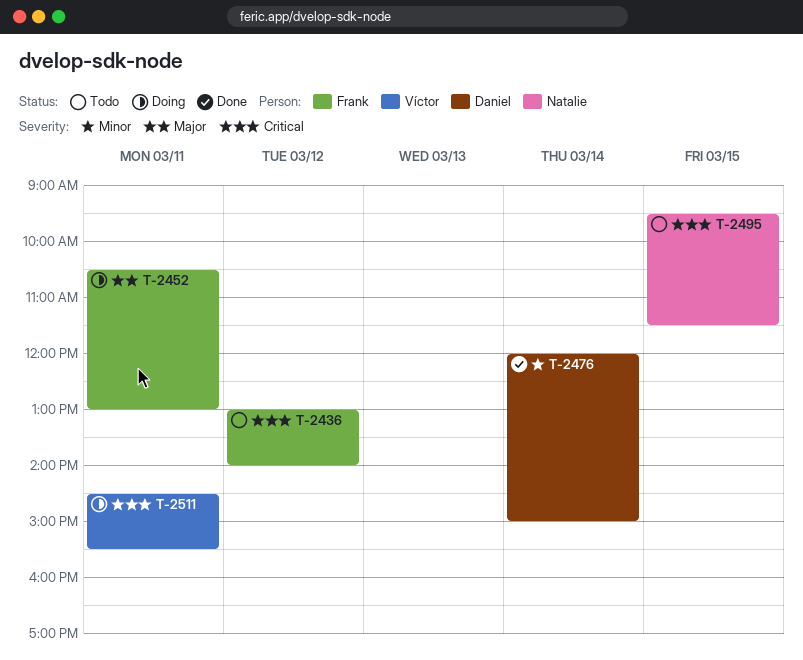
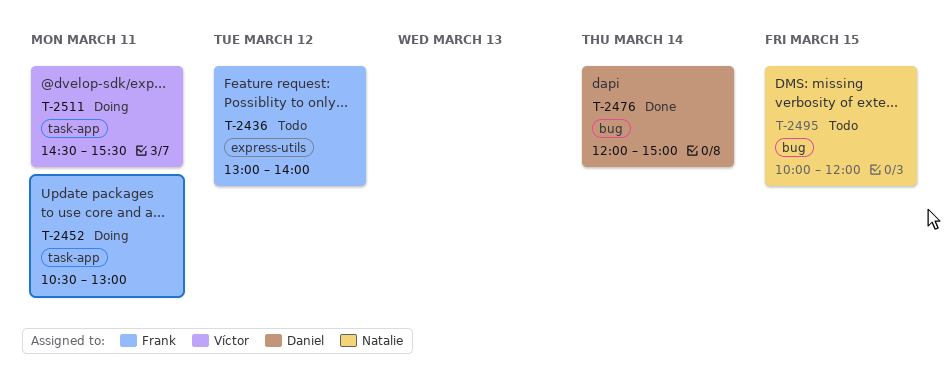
T-2495, begins: 09:30 -> 10:00
T-2495, ends: 11:30 -> 12:00

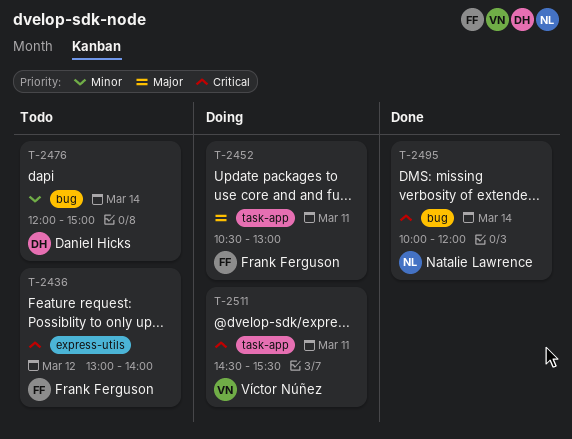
T-2476, status: Done -> Todo
T-2495, status: Todo -> Done
T-2495, day: Mar 15 -> Mar 14

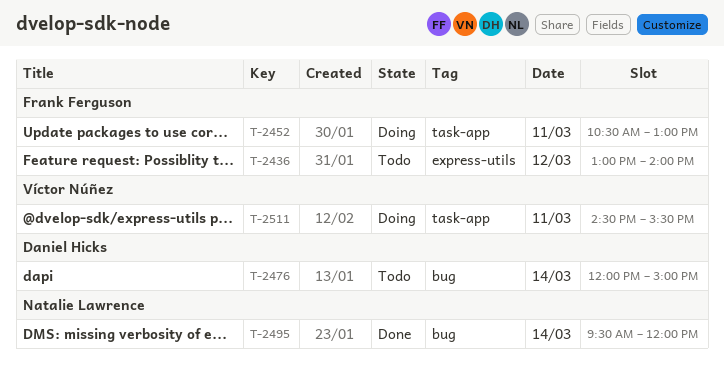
T-2495, begins: 10:00 -> 09:30

